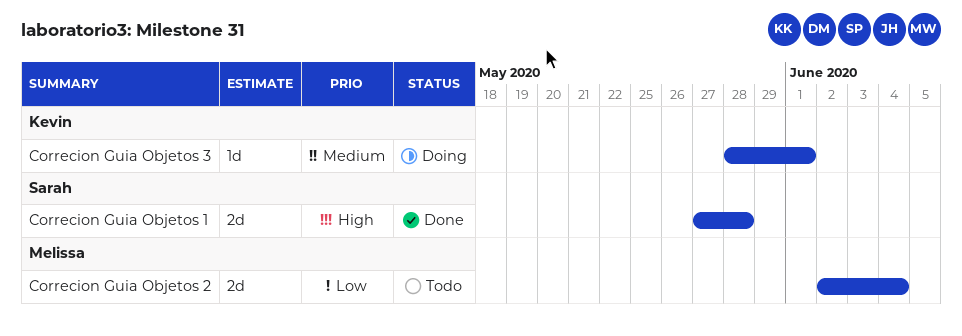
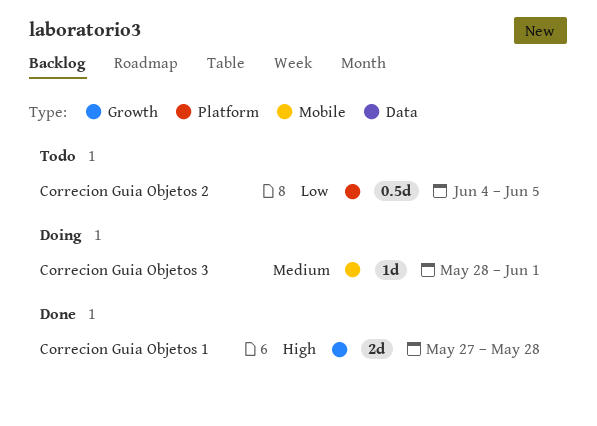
Correcion Guia Objetos 2, estimate: 2d -> 0.5d
Correcion Guia Objetos 2, start: Jun 2 -> Jun 4
Correcion Guia Objetos 2, due: Jun 4 -> Jun 5

